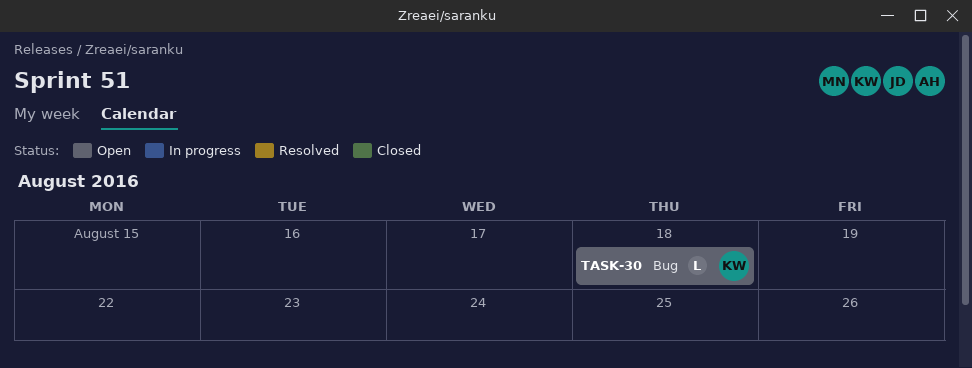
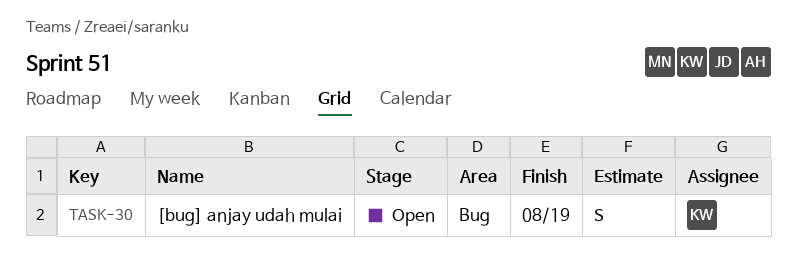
TASK-30, estimate: L -> S
TASK-30, due: Aug 18 -> Aug 19

